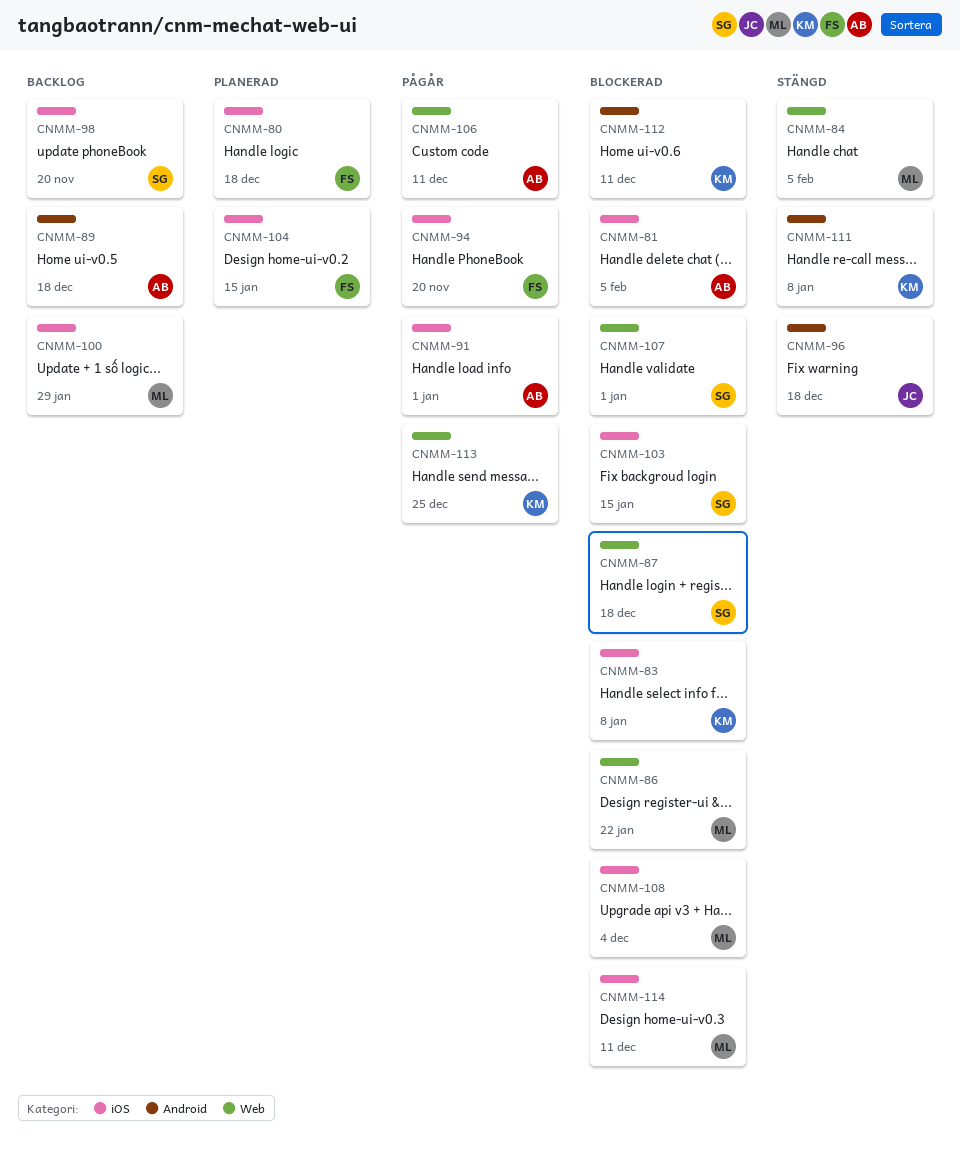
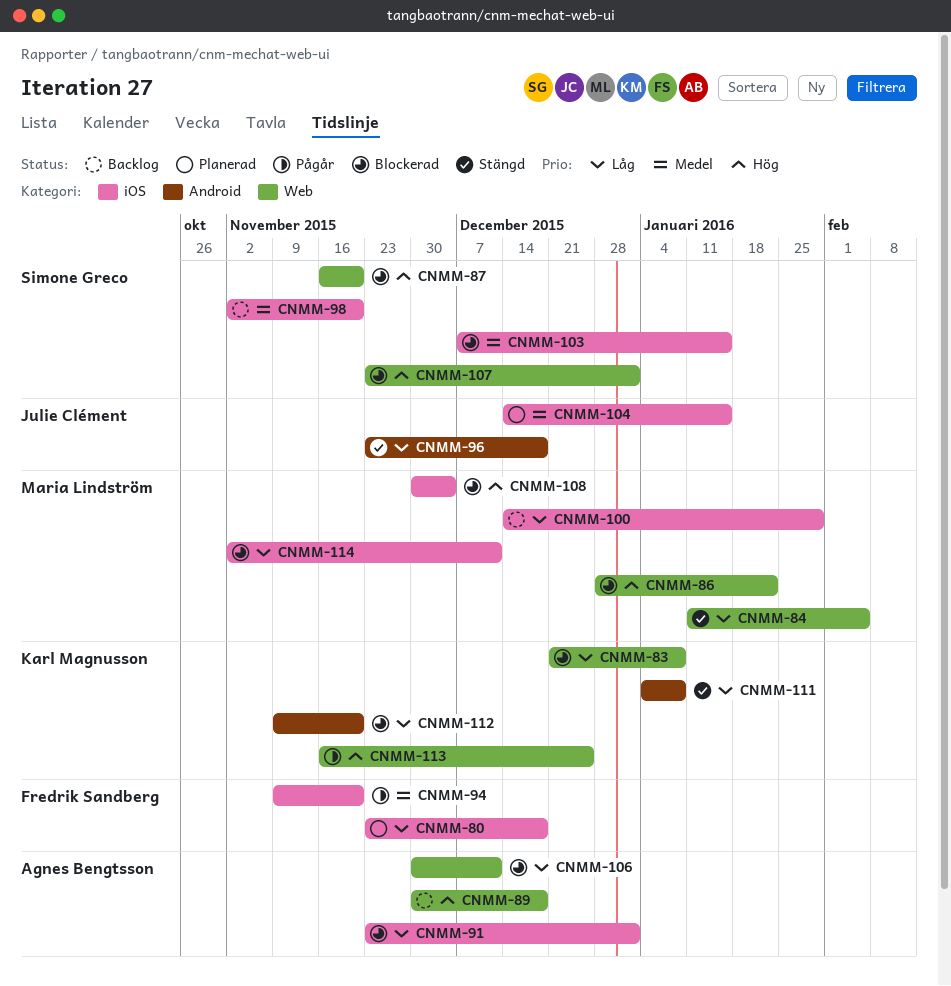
CNMM-81: present -> none
CNMM-83, label: iOS -> Web
CNMM-87, due: Dec 18 -> Nov 20
CNMM-89, label: Android -> Web
CNMM-91, status: Pågår -> Blockerad
CNMM-104, owner: Fredrik Sandberg -> Julie Clément
CNMM-106, status: Pågår -> Blockerad
CNMM-112, due: Dec 11 -> Nov 20

